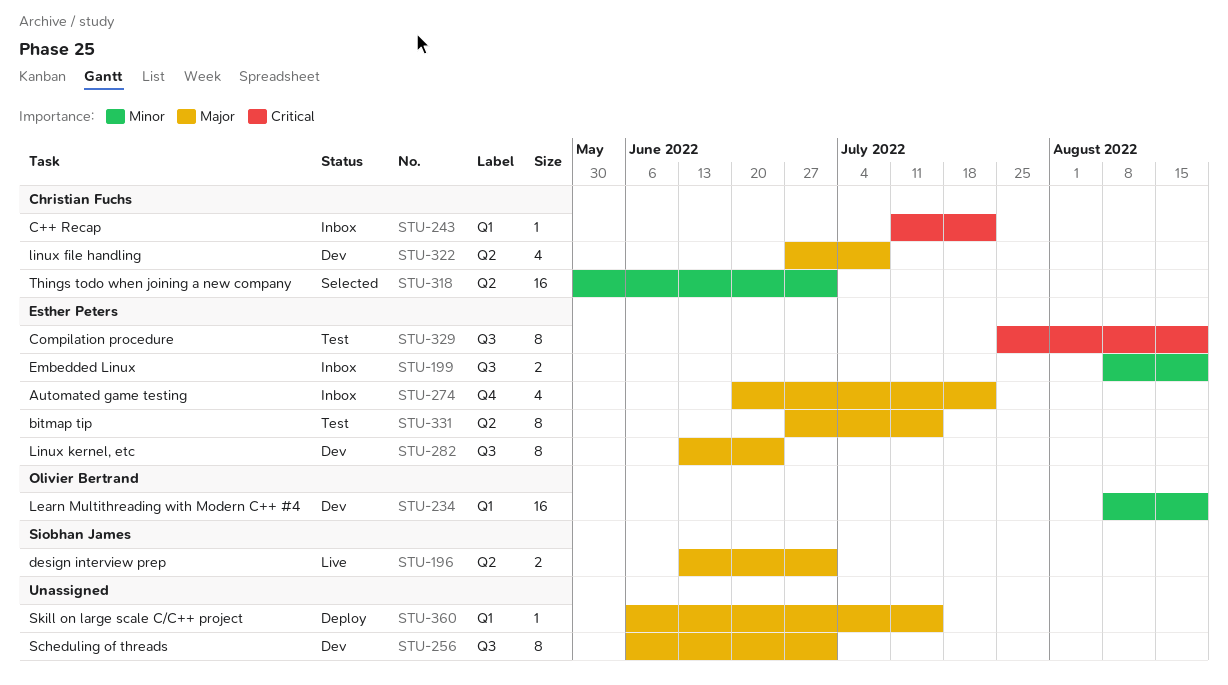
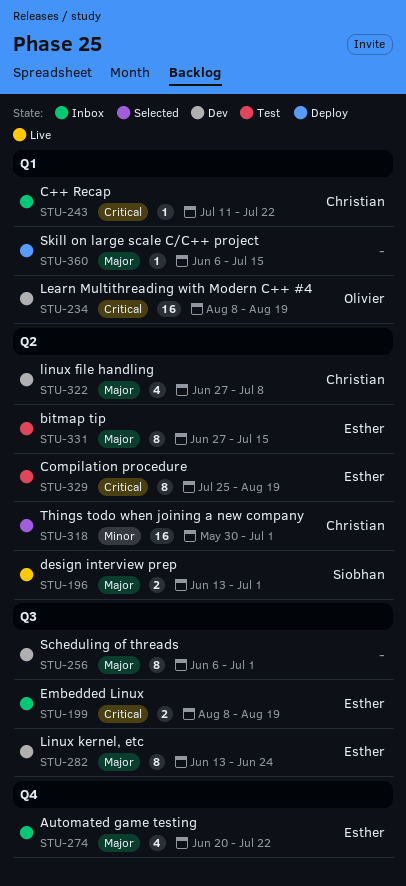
STU-199, priority: Minor -> Critical
STU-234, priority: Minor -> Critical
STU-329, label: Q3 -> Q2

